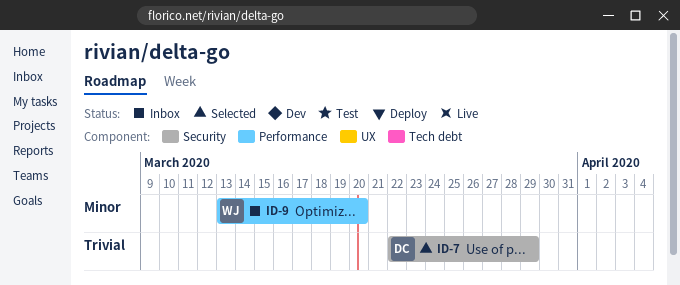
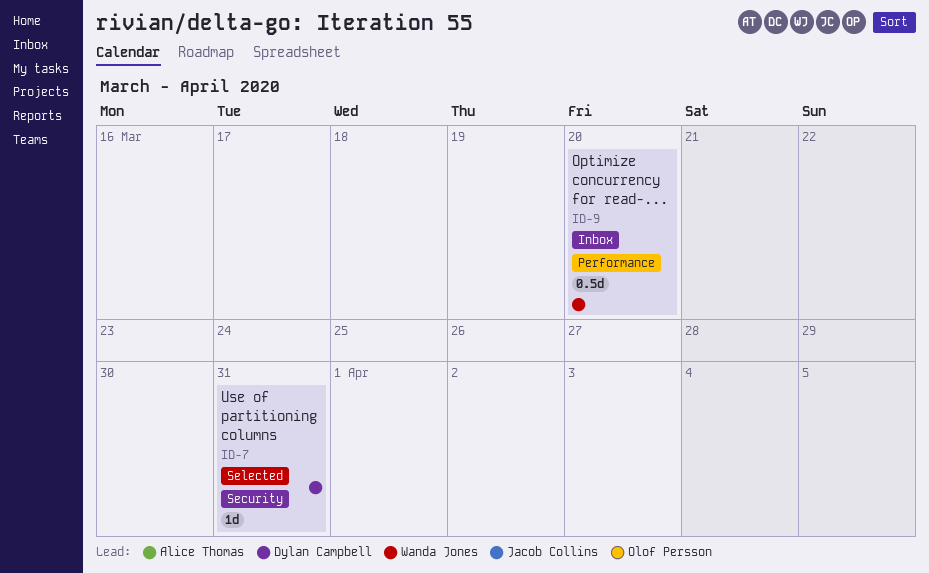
ID-7, due: Mar 29 -> Mar 31

